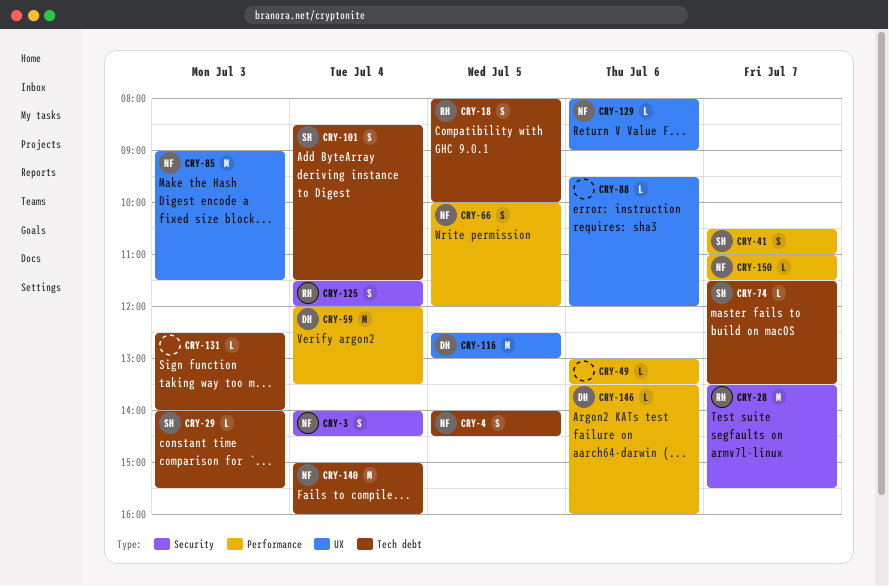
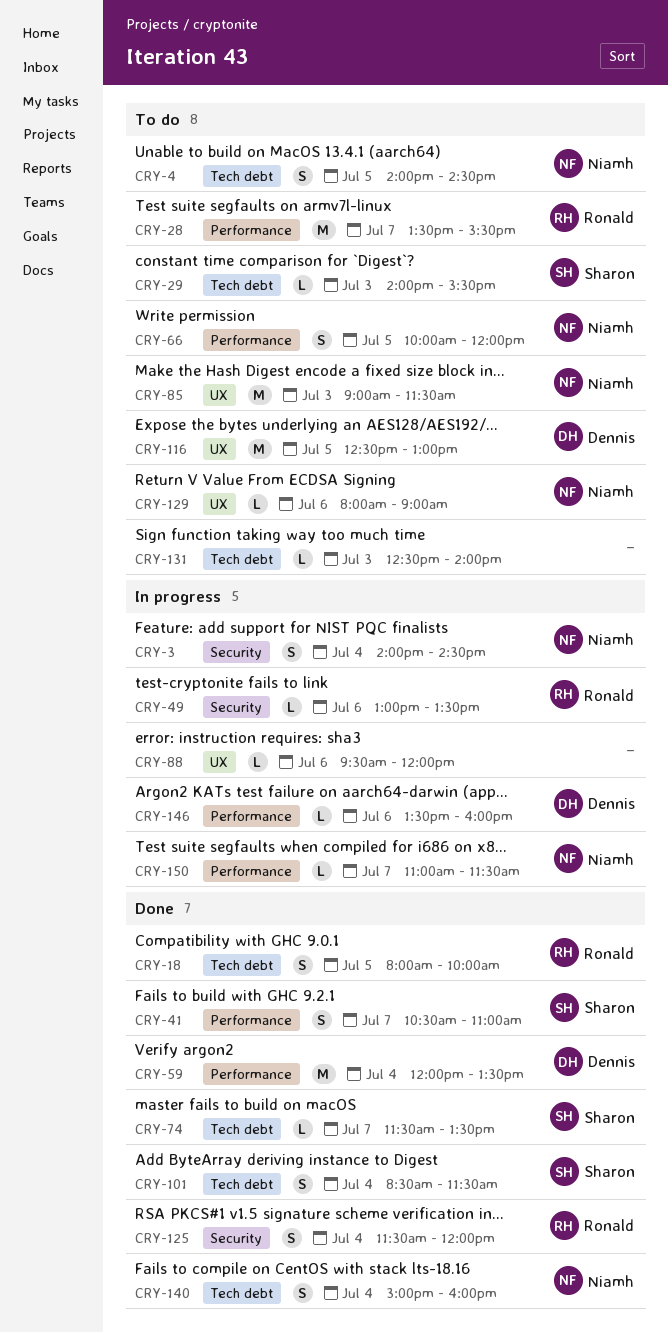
CRY-28, label: Security -> Performance
CRY-49, owner: none -> Ronald
CRY-49, label: Performance -> Security
CRY-140, estimate: M -> S

